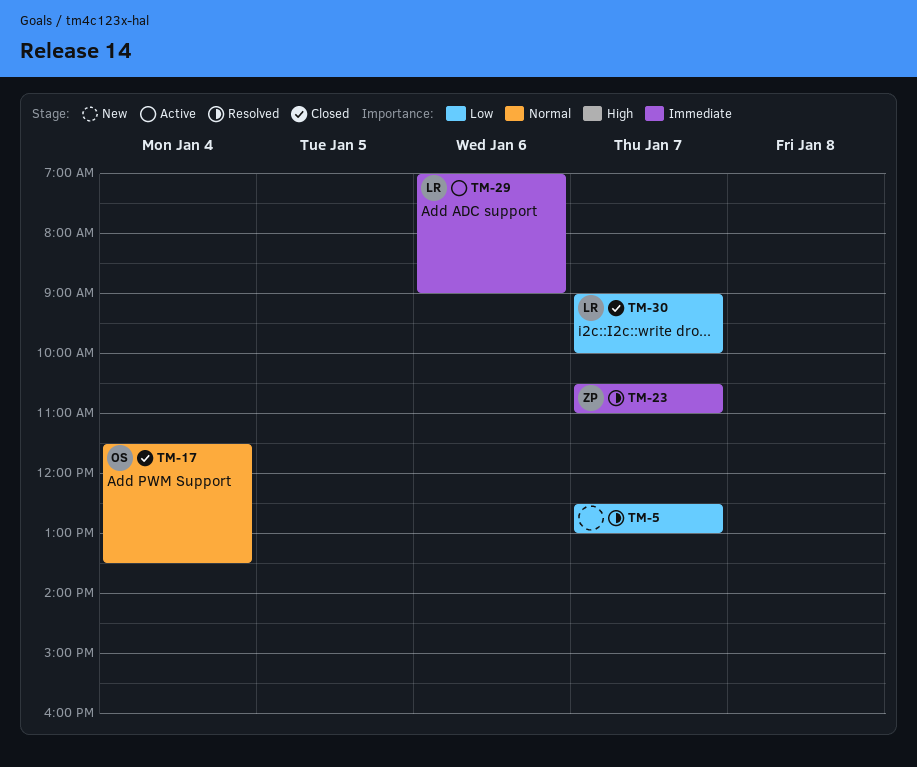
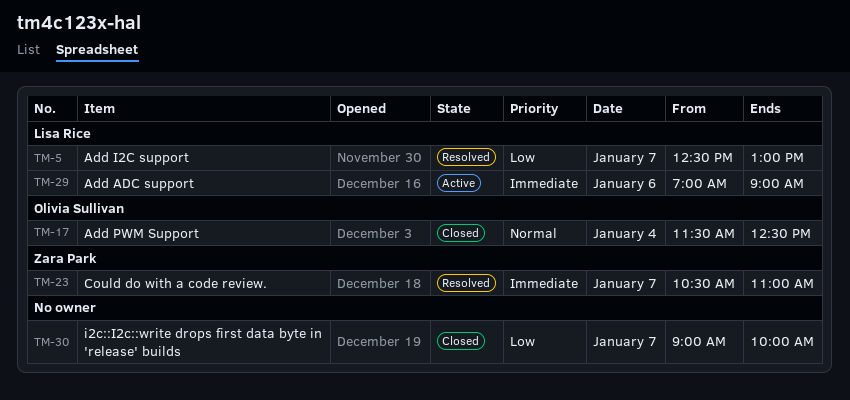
TM-5, owner: none -> Lisa Rice
TM-17, ends: 13:30 -> 12:30
TM-30, owner: Lisa Rice -> none

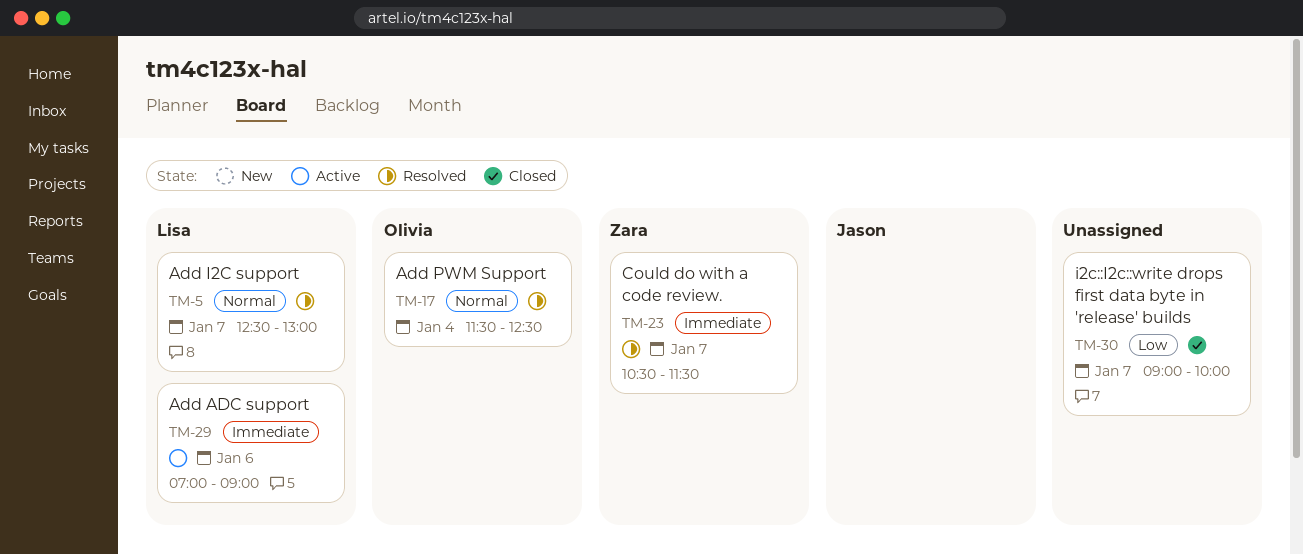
TM-5, priority: Low -> Normal
TM-17, status: Closed -> Resolved
TM-23, ends: 11:00 -> 11:30

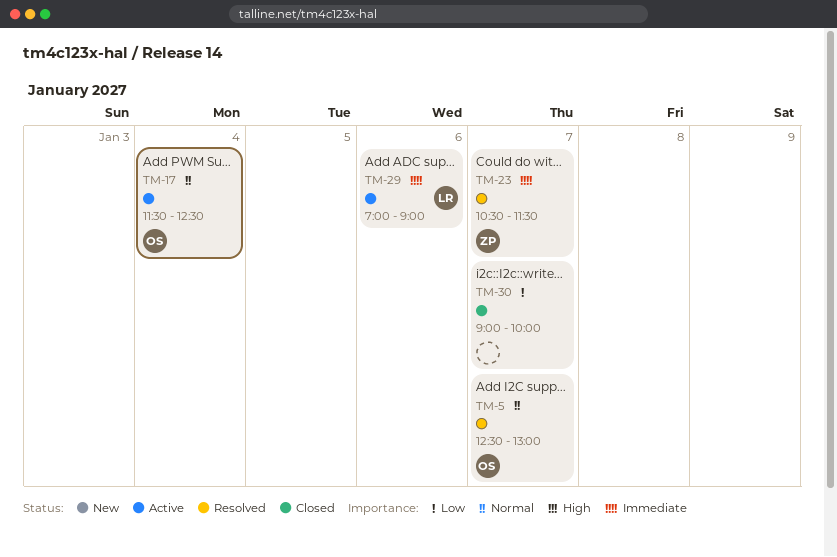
TM-5, owner: Lisa -> Olivia
TM-17, status: Resolved -> Active

